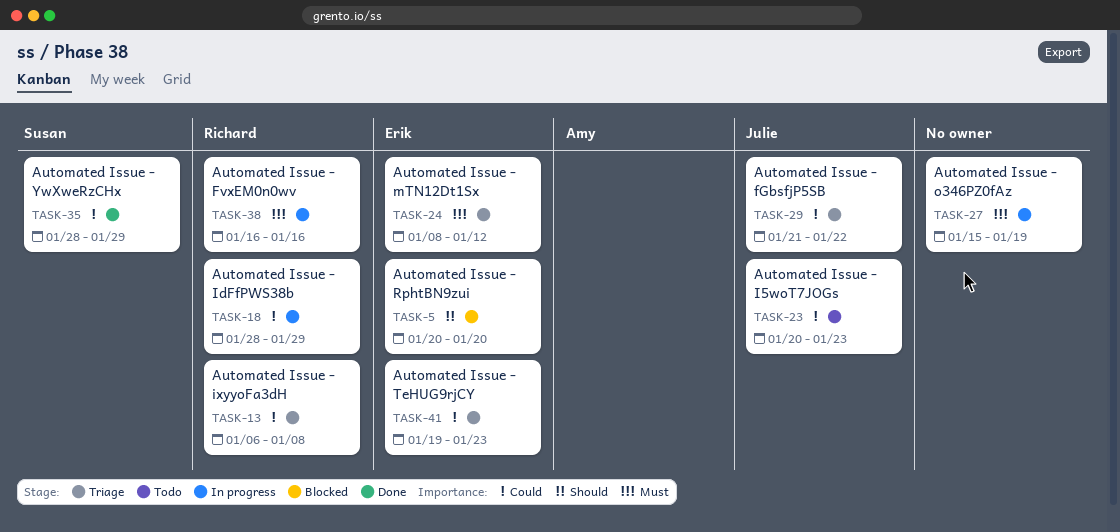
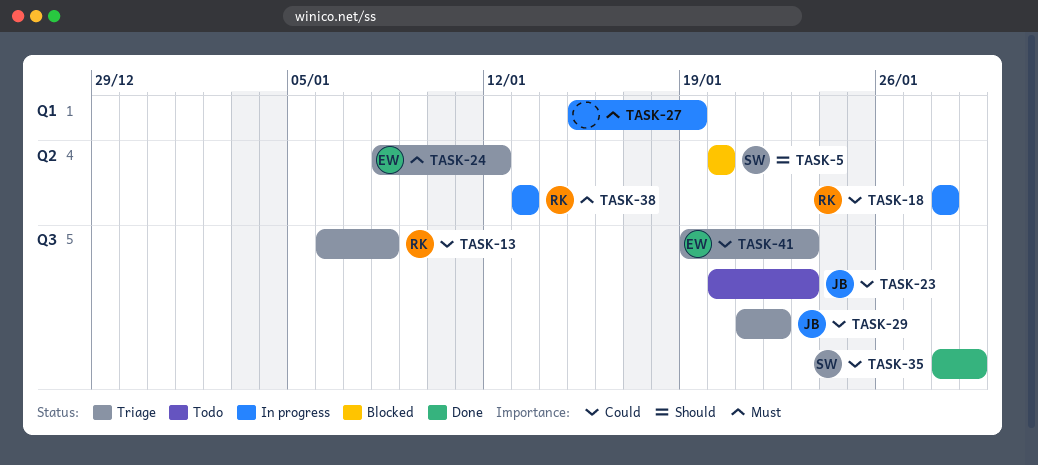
TASK-5, owner: Erik -> Susan
TASK-18, due: Jan 29 -> Jan 28
TASK-38, start: Jan 16 -> Jan 13
TASK-38, due: Jan 16 -> Jan 13

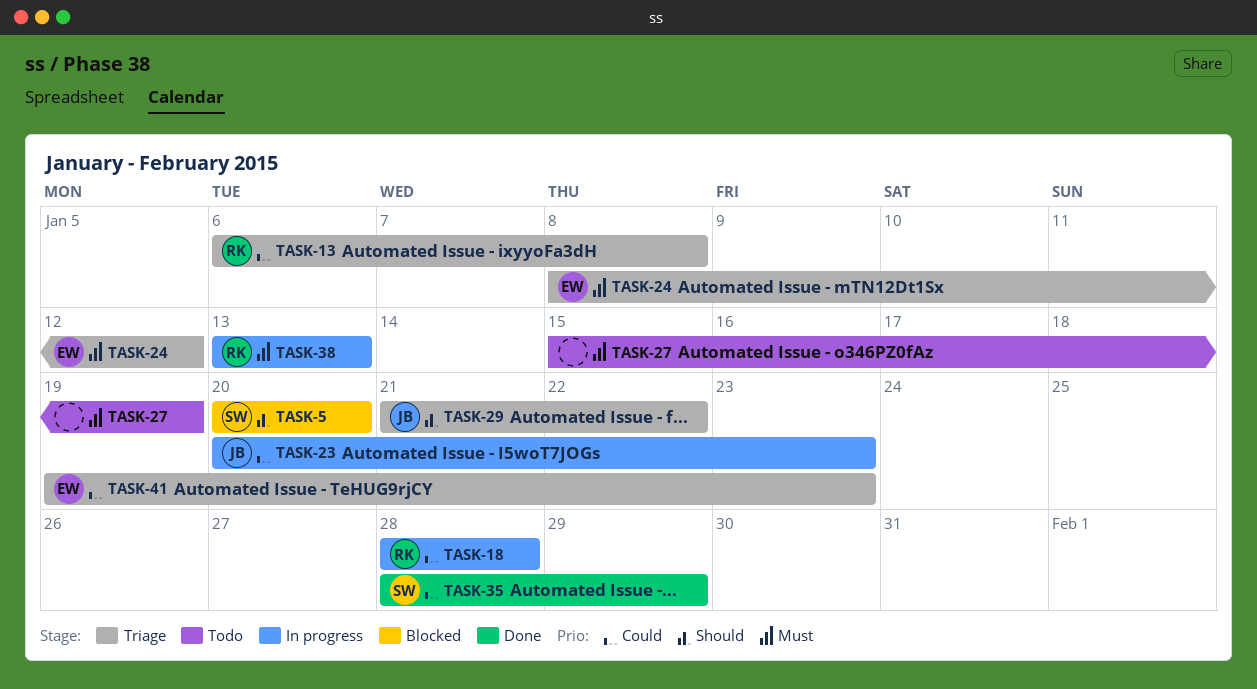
TASK-23, status: Todo -> In progress
TASK-27, status: In progress -> Todo
TASK-29, priority: Could -> Should

